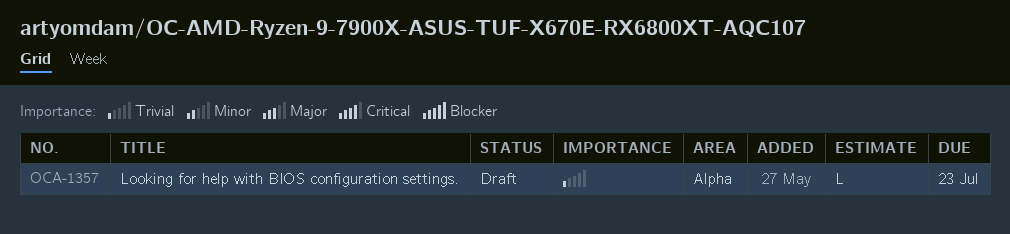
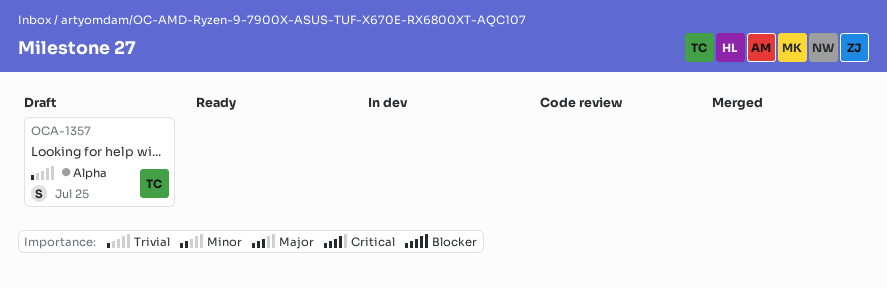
OCA-1357, estimate: L -> S
OCA-1357, due: Jul 23 -> Jul 25

